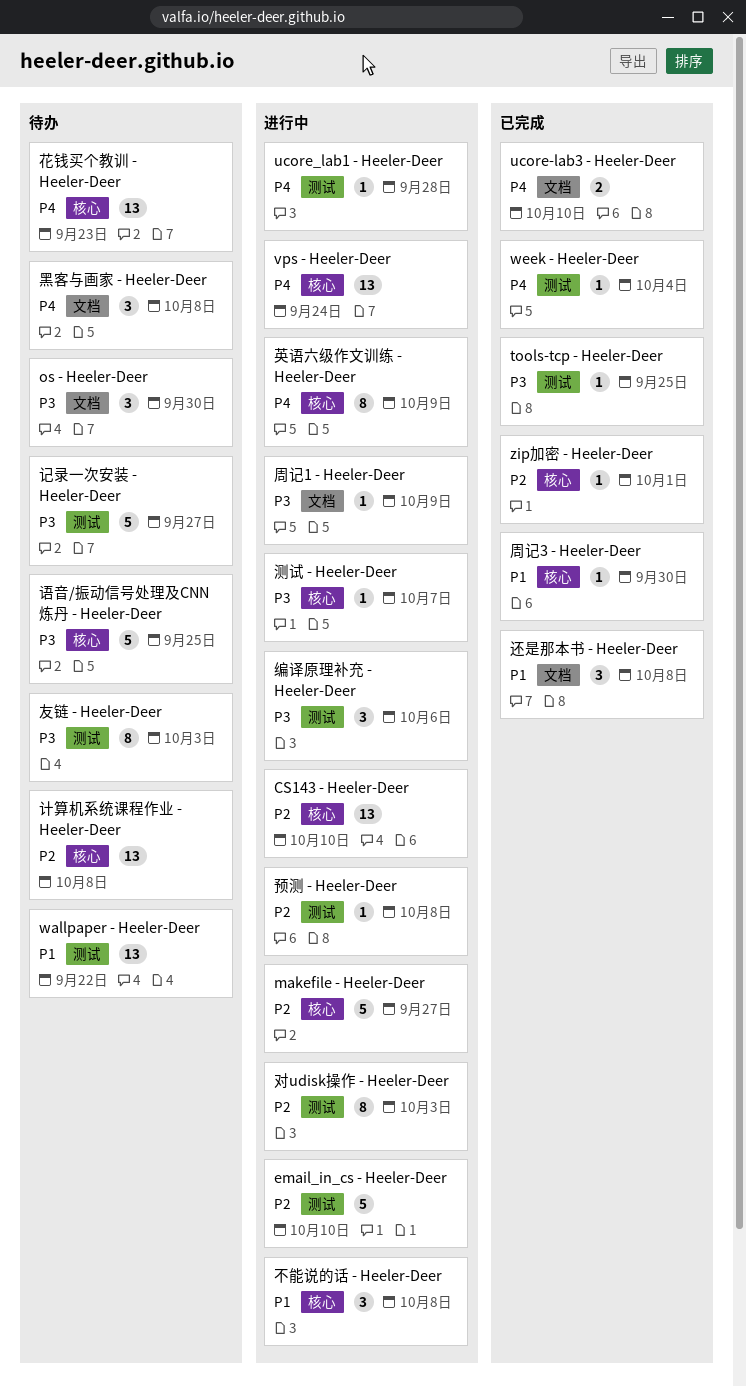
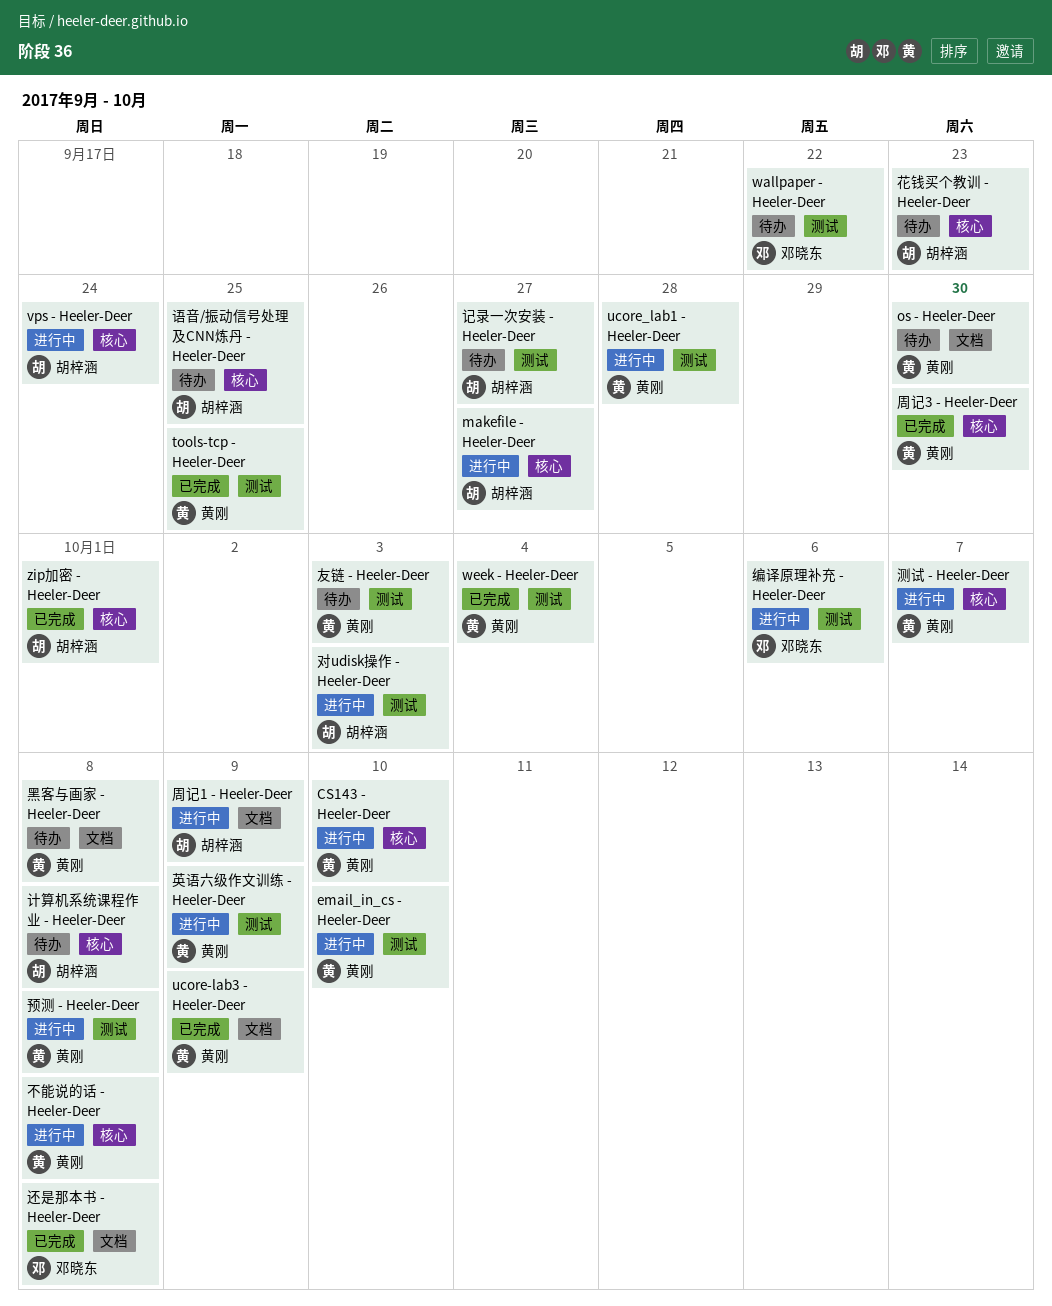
ucore-lab3 - Heeler-Deer, due: Oct 10 -> Oct 9
英语六级作文训练 - Heeler-Deer, label: 核心 -> 测试

